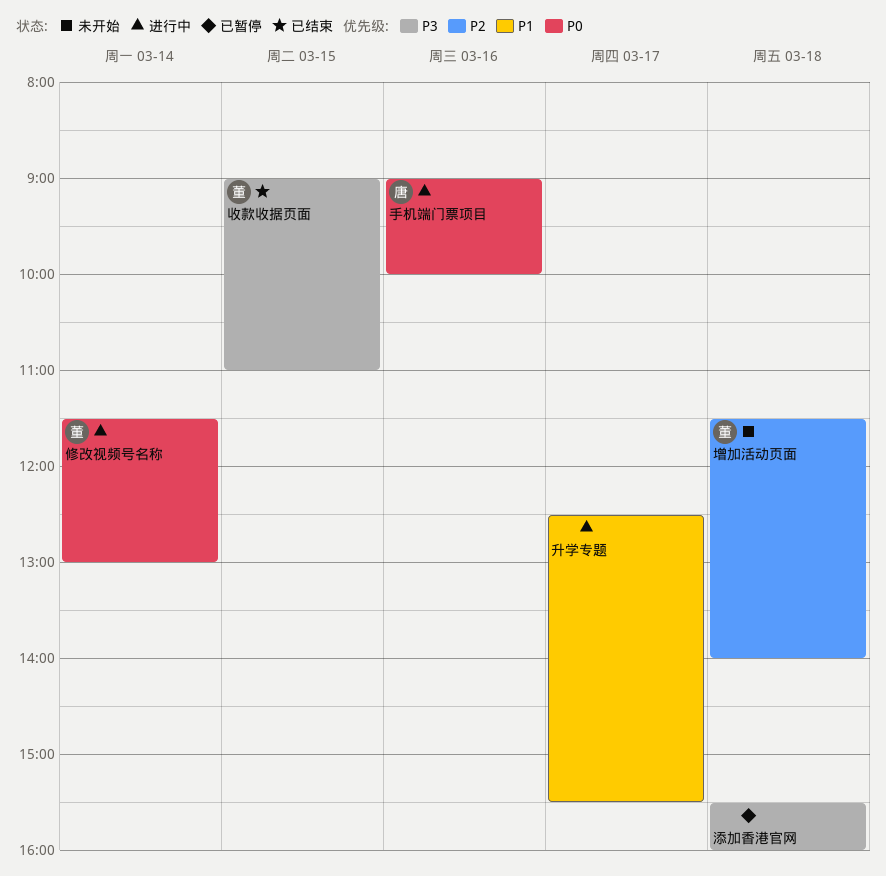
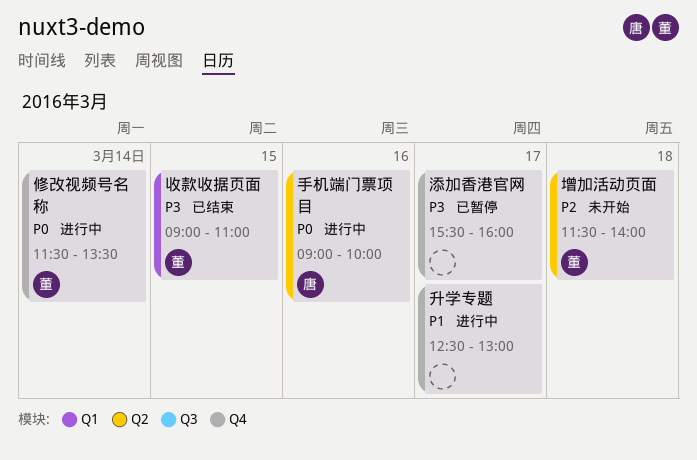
修改视频号名称, ends: 13:00 -> 13:30
升学专题, ends: 15:30 -> 13:00
添加香港官网, day: Mar 18 -> Mar 17

